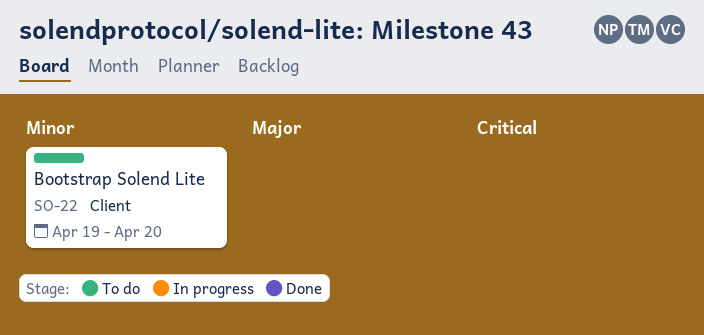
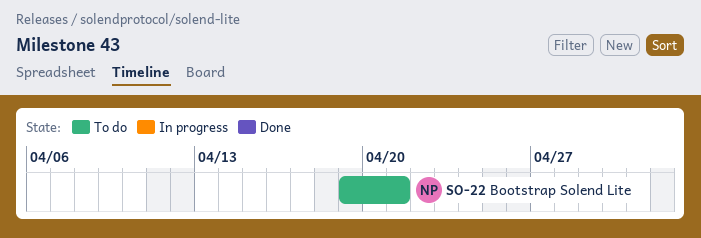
SO-22, due: Apr 20 -> Apr 21

